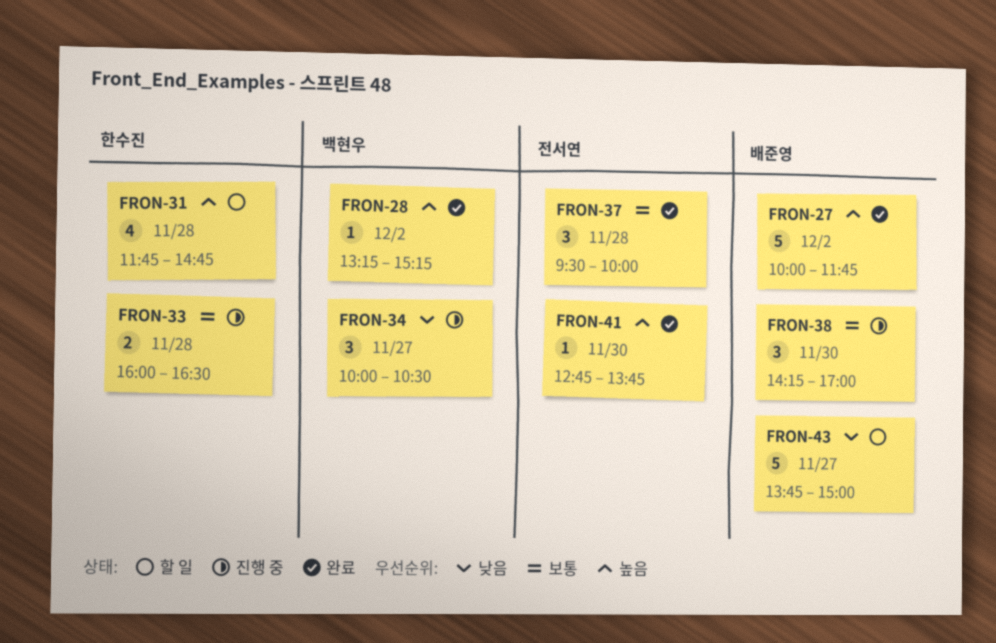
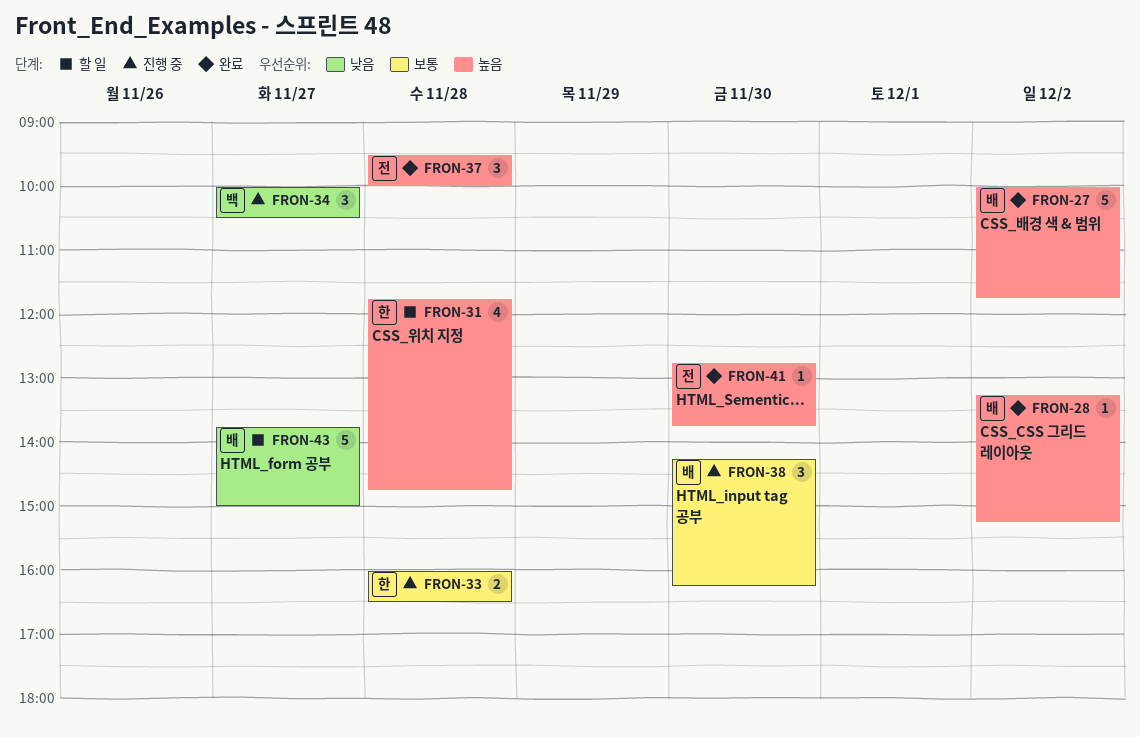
FRON-28, owner: 백현우 -> 배준영
FRON-37, priority: 보통 -> 높음
FRON-38, ends: 17:00 -> 16:15

